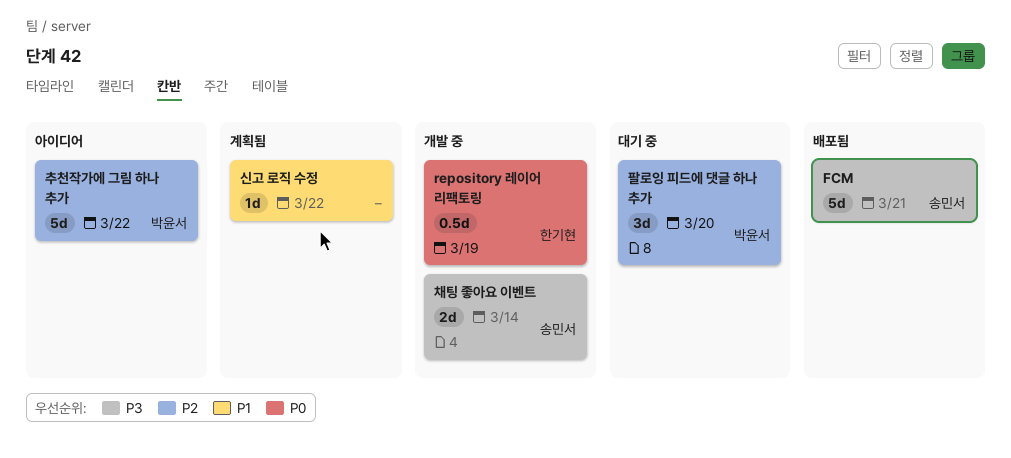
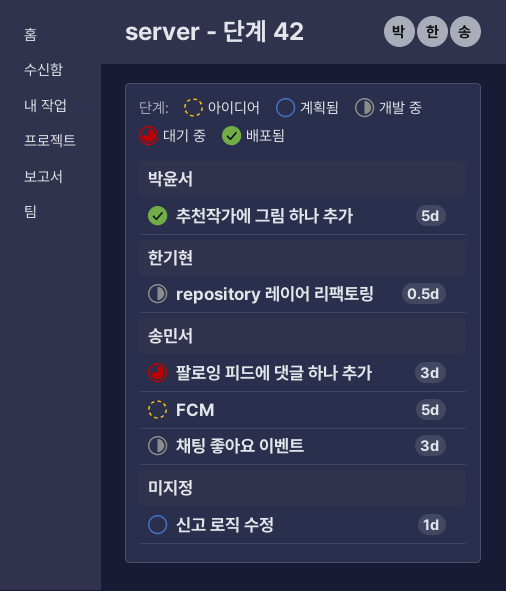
FCM, status: 배포됨 -> 아이디어
채팅 좋아요 이벤트, estimate: 2d -> 3d
추천작가에 그림 하나 추가, status: 아이디어 -> 배포됨
팔로잉 피드에 댓글 하나 추가, owner: 박윤서 -> 송민서

